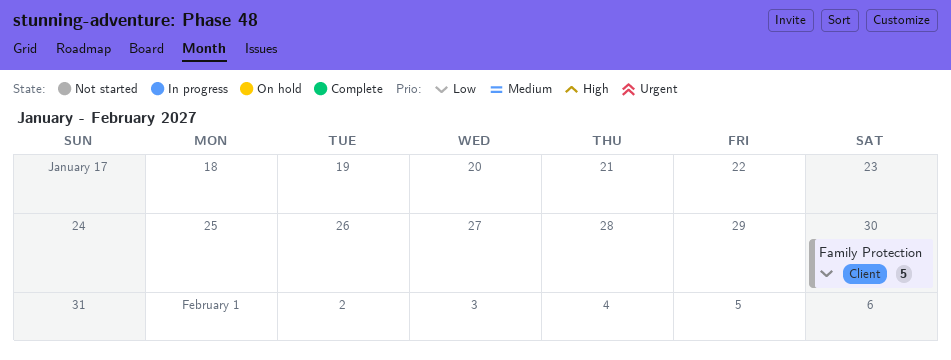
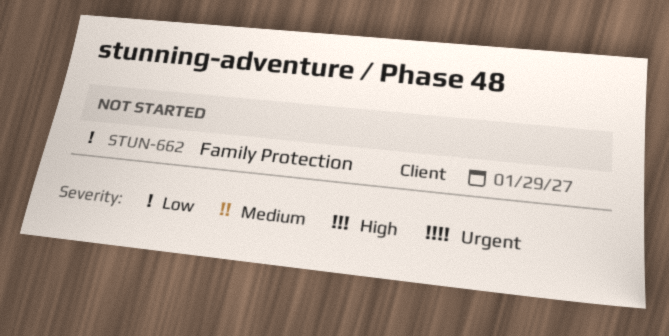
Family Protection, due: Jan 30 -> Jan 29

